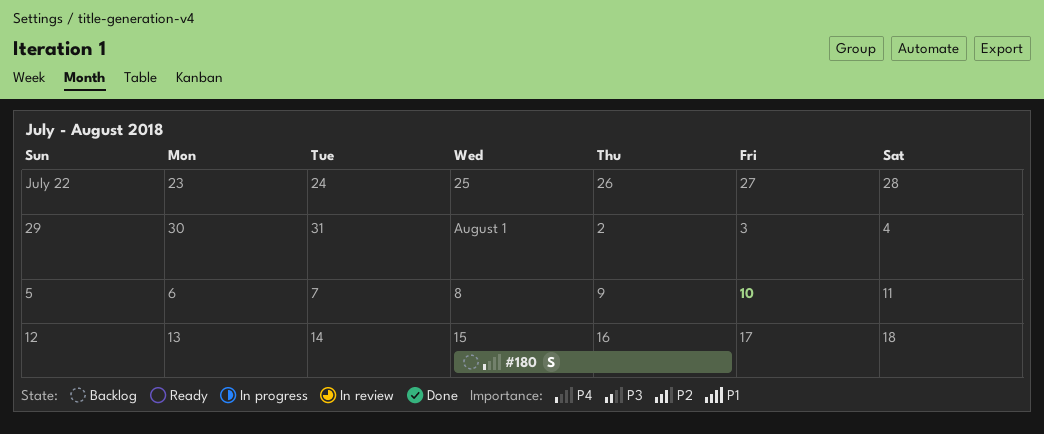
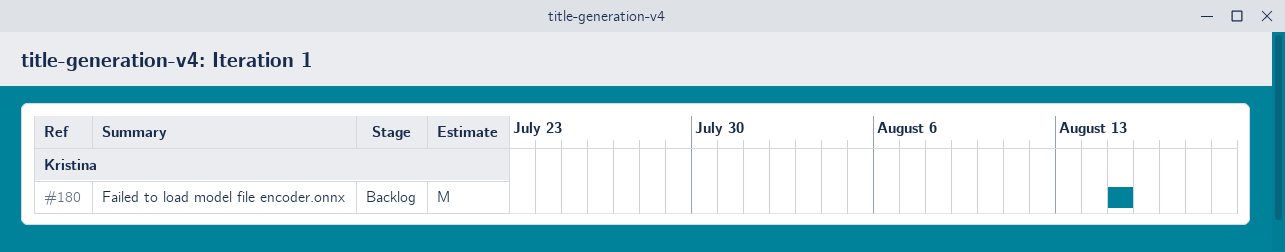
#180, estimate: S -> M
#180, due: Aug 16 -> Aug 15

